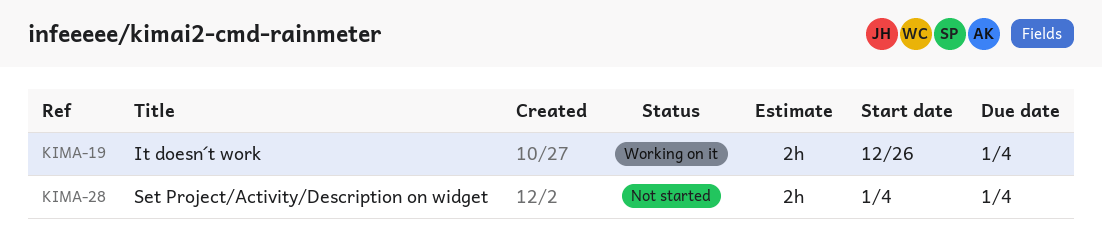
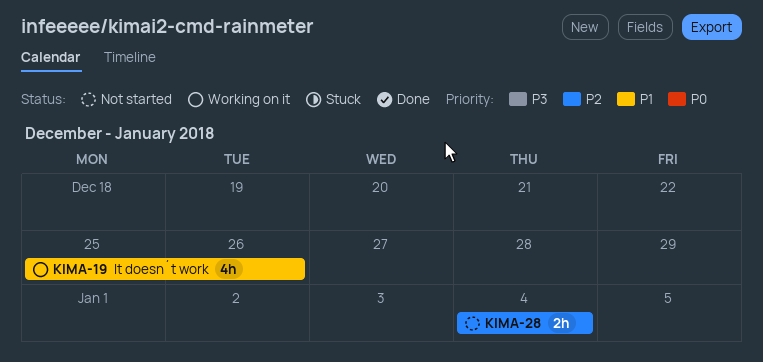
KIMA-19, estimate: 2h -> 4h
KIMA-19, start: Dec 26 -> Dec 25
KIMA-19, due: Jan 4 -> Dec 26

